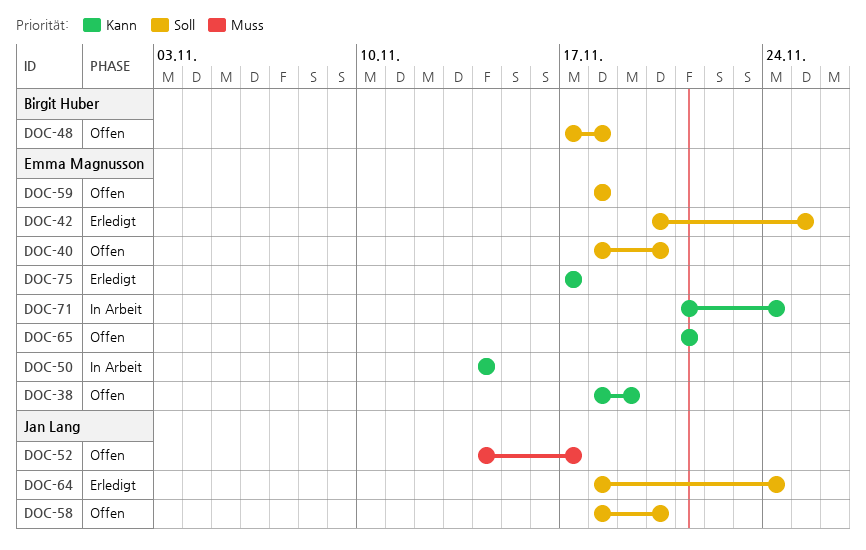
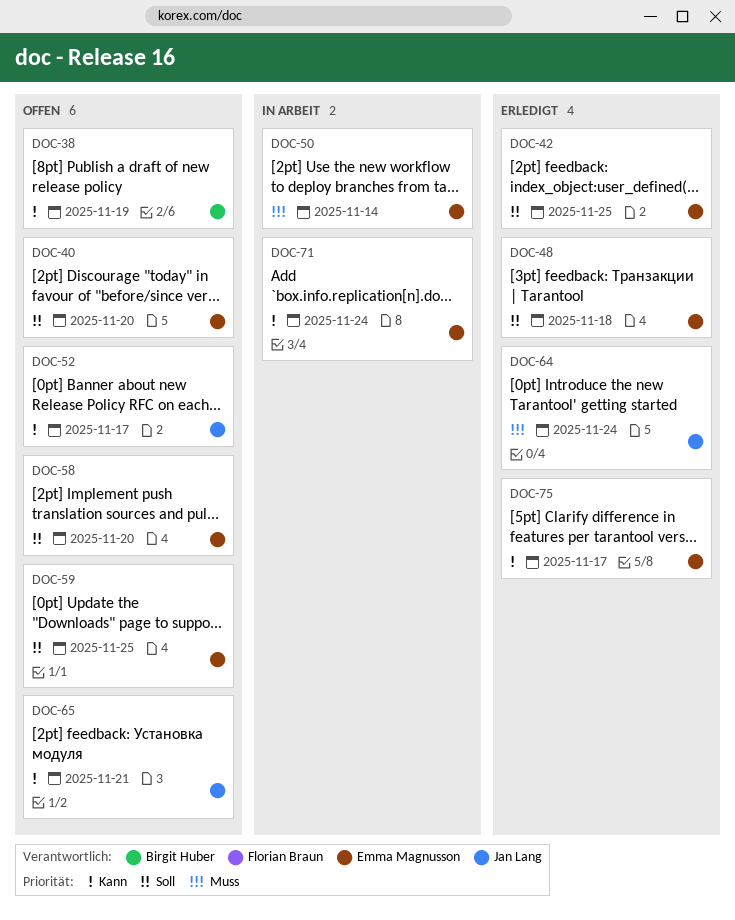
DOC-38, owner: Emma Magnusson -> Birgit Huber
DOC-48, status: Offen -> Erledigt
DOC-48, owner: Birgit Huber -> Emma Magnusson
DOC-50, priority: Kann -> Muss
DOC-52, priority: Muss -> Kann
DOC-58, owner: Jan Lang -> Emma Magnusson
DOC-59, due: Nov 18 -> Nov 25
DOC-64, priority: Soll -> Muss
DOC-65, owner: Emma Magnusson -> Jan Lang

